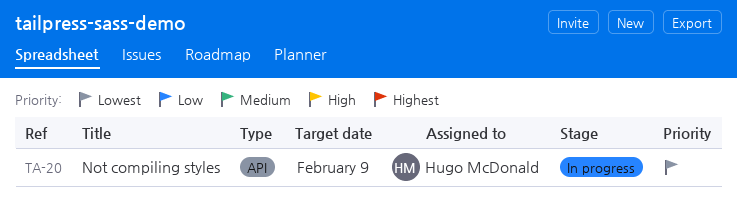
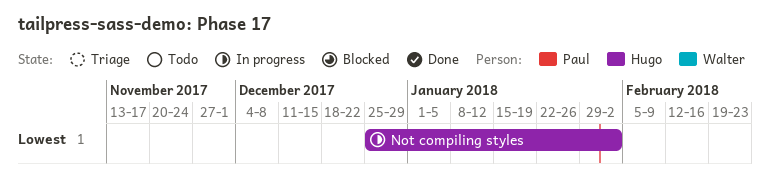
Not compiling styles, due: Feb 9 -> Feb 2

